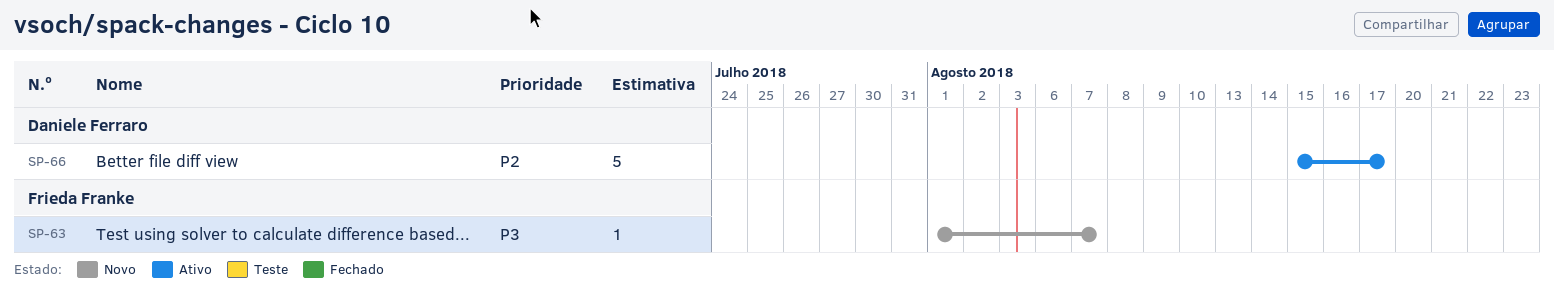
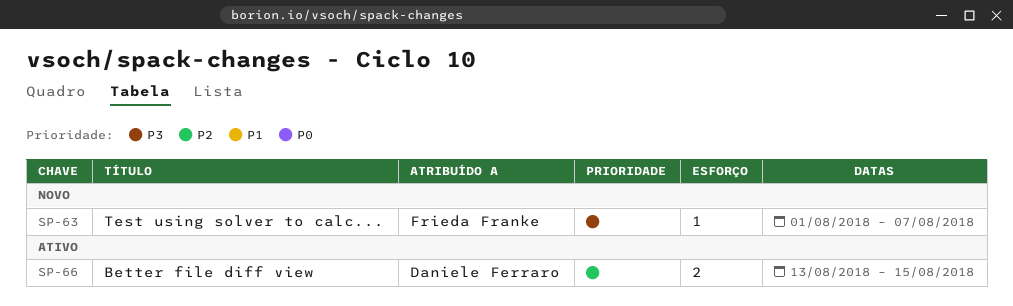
SP-66, estimate: 5 -> 2
SP-66, start: Aug 15 -> Aug 13
SP-66, due: Aug 17 -> Aug 15

